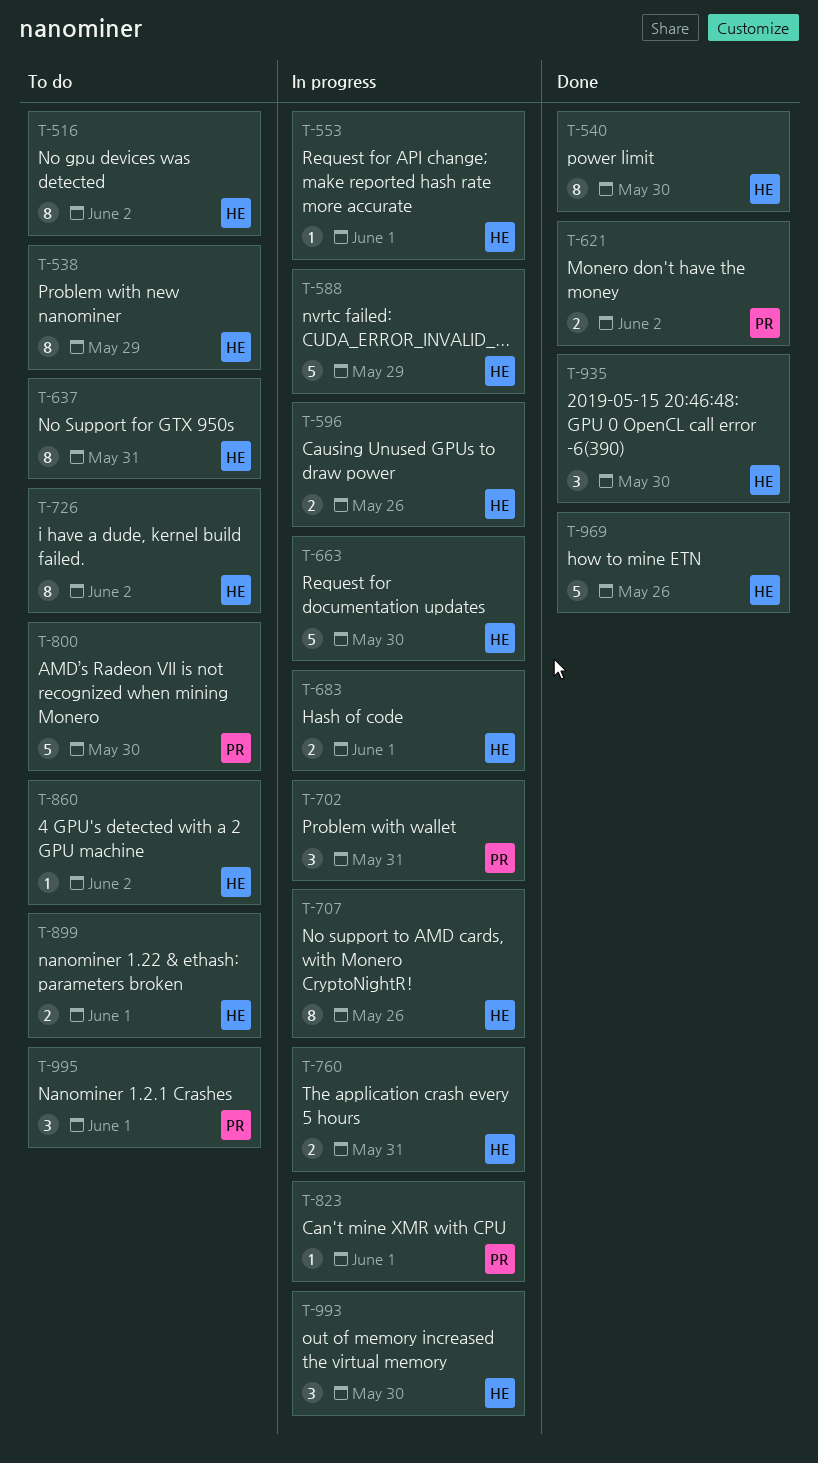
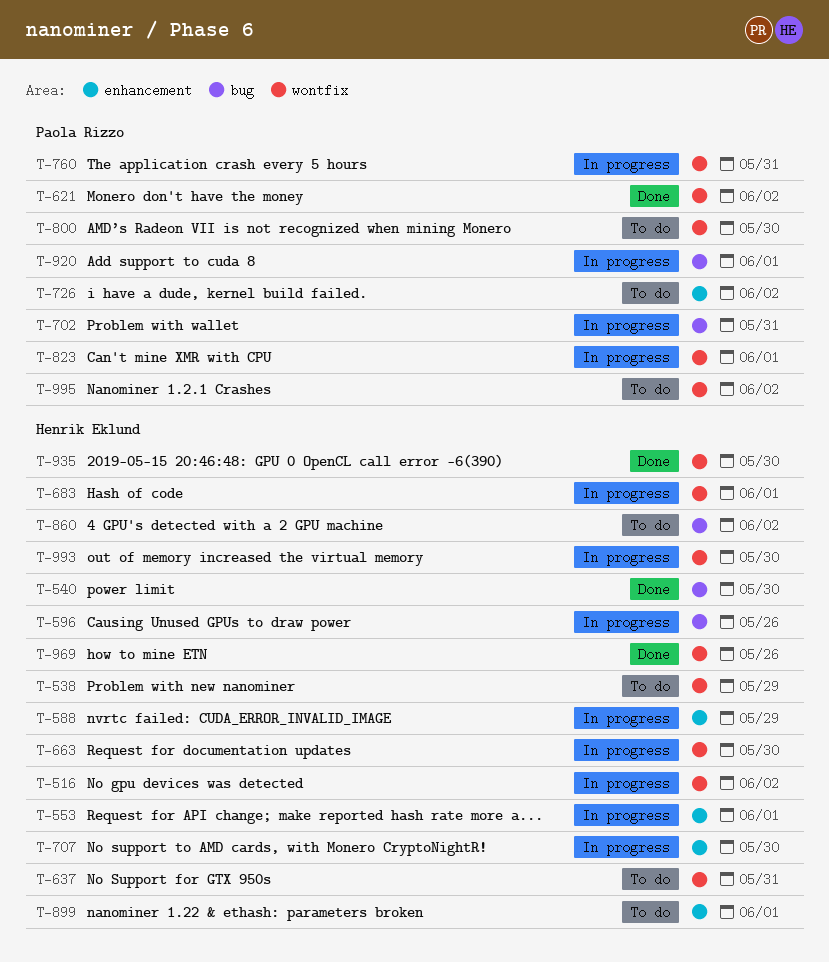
T-516, status: To do -> In progress
T-707, due: May 26 -> May 30
T-726, owner: Henrik Eklund -> Paola Rizzo
T-760, owner: Henrik Eklund -> Paola Rizzo
T-920: none -> present
T-995, due: Jun 1 -> Jun 2

